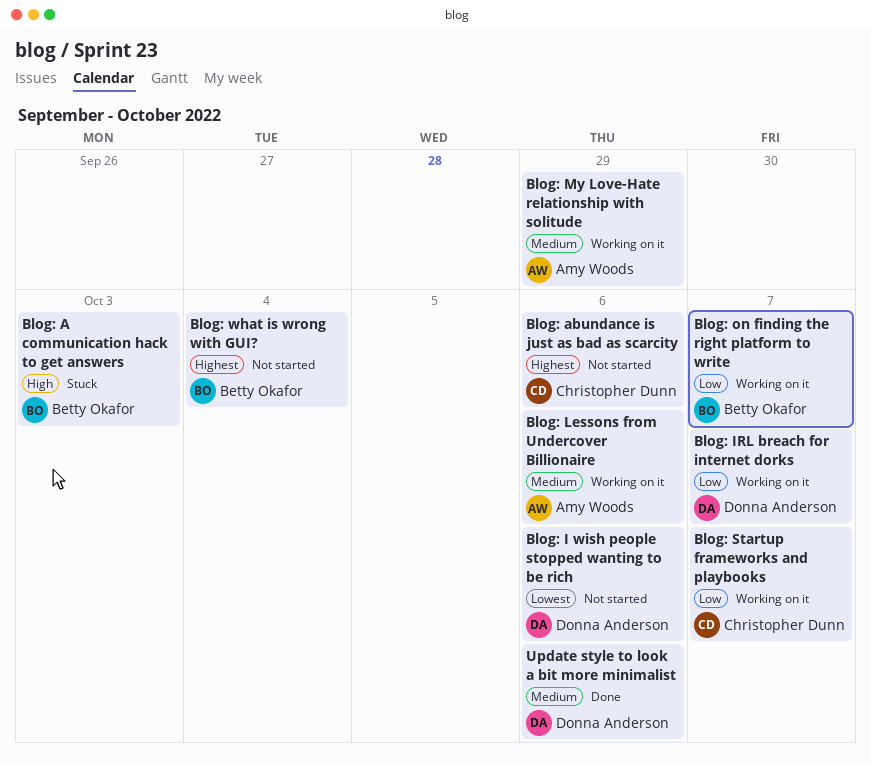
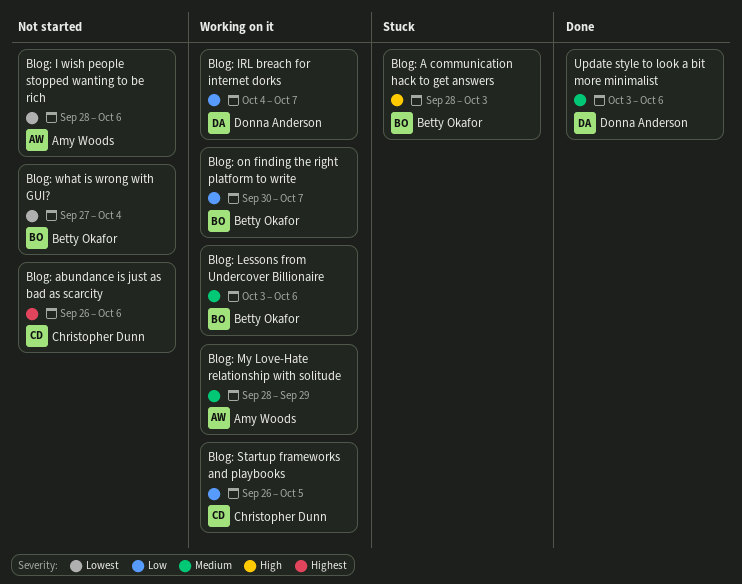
Blog: I wish people stopped wanting to be rich, owner: Donna Anderson -> Amy Woods
Blog: Lessons from Undercover Billionaire, owner: Amy Woods -> Betty Okafor
Blog: Startup frameworks and playbooks, due: Oct 7 -> Oct 5
Blog: what is wrong with GUI?, priority: Highest -> Lowest

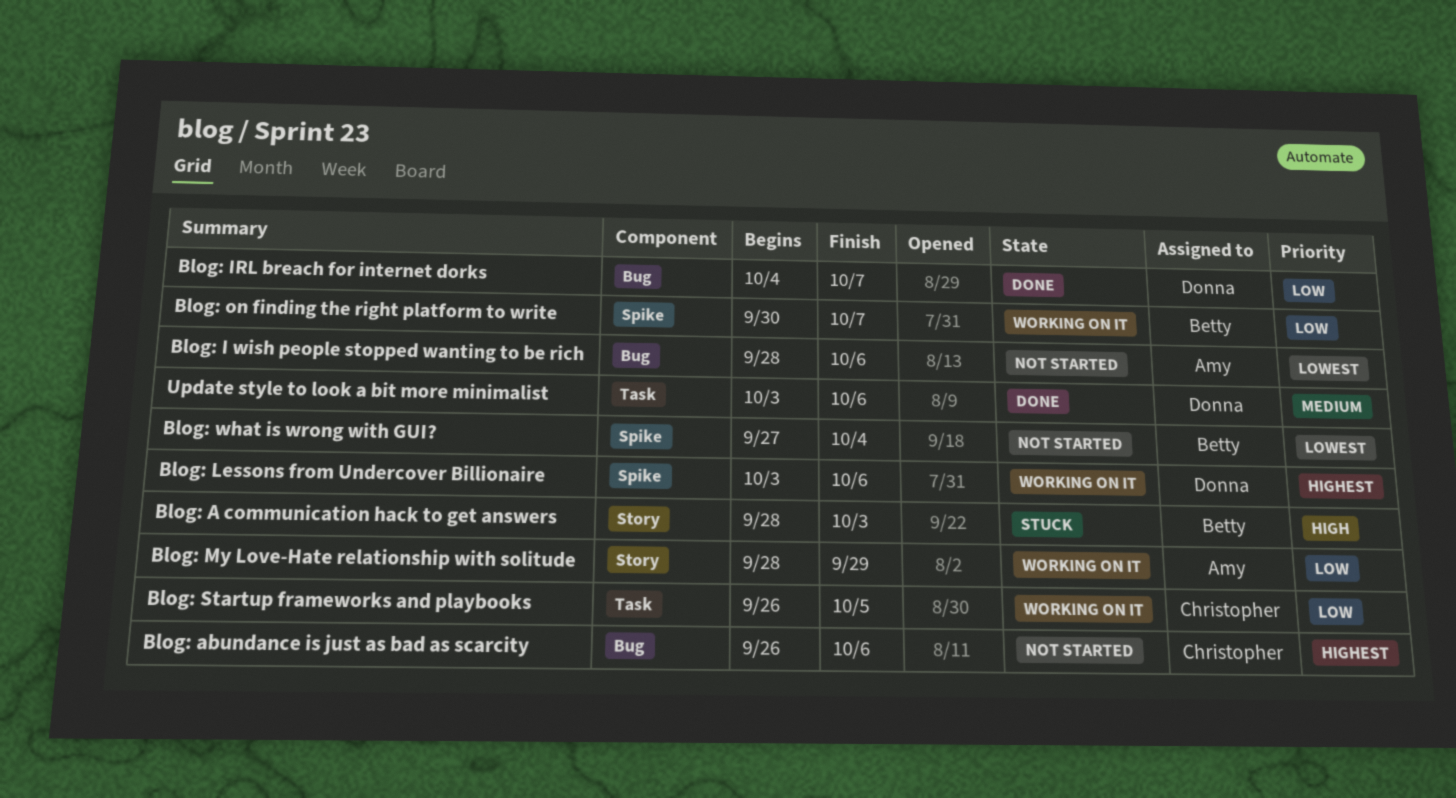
Blog: IRL breach for internet dorks, status: Working on it -> Done
Blog: Lessons from Undercover Billionaire, owner: Betty Okafor -> Donna Anderson
Blog: Lessons from Undercover Billionaire, priority: Medium -> Highest
Blog: My Love-Hate relationship with solitude, priority: Medium -> Low

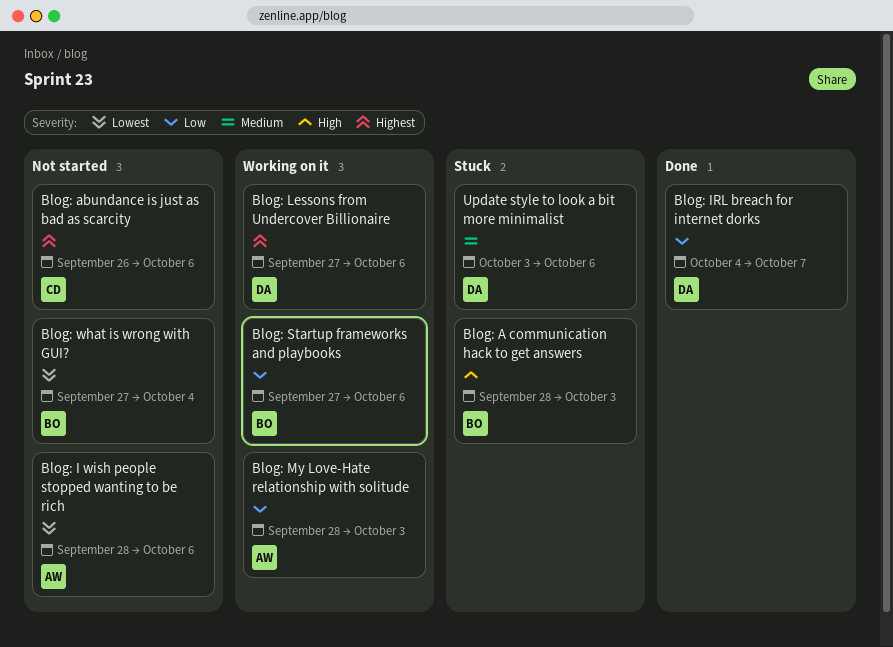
Blog: Lessons from Undercover Billionaire, start: Oct 3 -> Sep 27
Blog: My Love-Hate relationship with solitude, due: Sep 29 -> Oct 3
Blog: on finding the right platform to write: present -> none
Blog: Startup frameworks and playbooks, owner: Christopher -> Betty
Blog: Startup frameworks and playbooks, start: Sep 26 -> Sep 27
Blog: Startup frameworks and playbooks, due: Oct 5 -> Oct 6
Update style to look a bit more minimalist, status: Done -> Stuck

